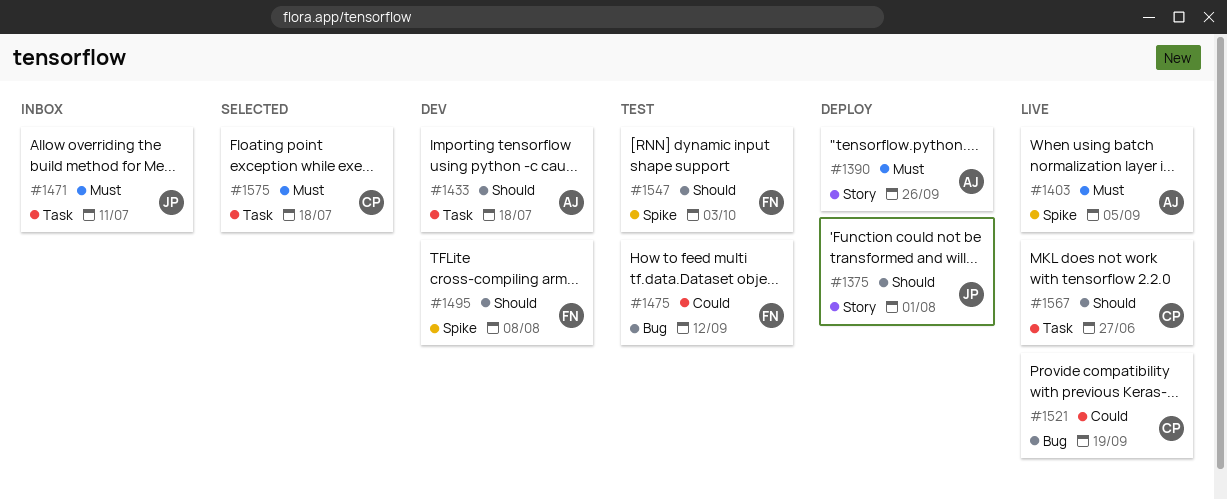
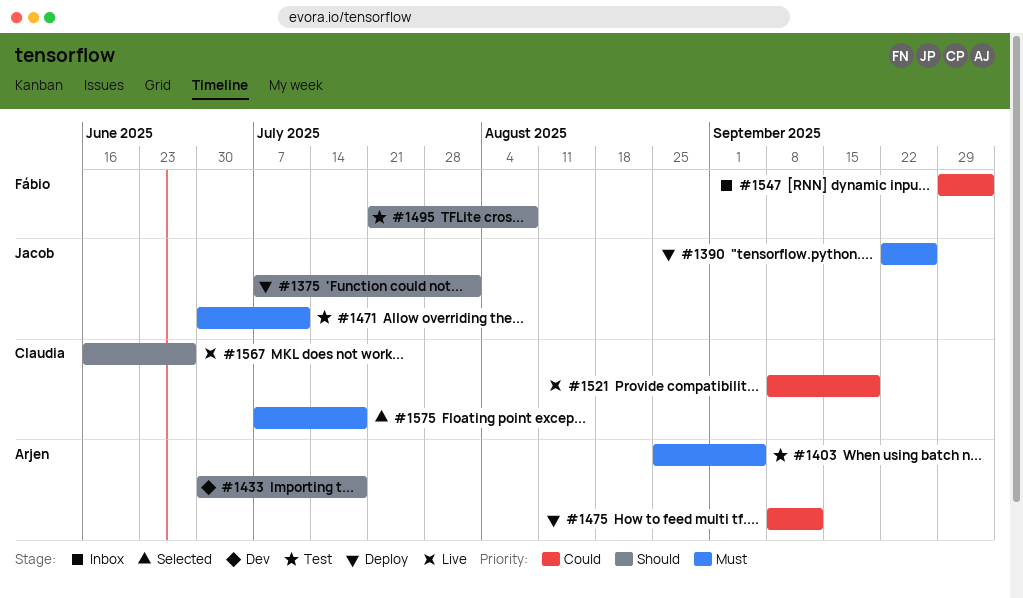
#1390, owner: Arjen -> Jacob
#1403, status: Live -> Test
#1471, status: Inbox -> Test
#1475, status: Test -> Deploy
#1475, owner: Fábio -> Arjen
#1495, status: Dev -> Test
#1547, status: Test -> Inbox
#1547, priority: Should -> Could

